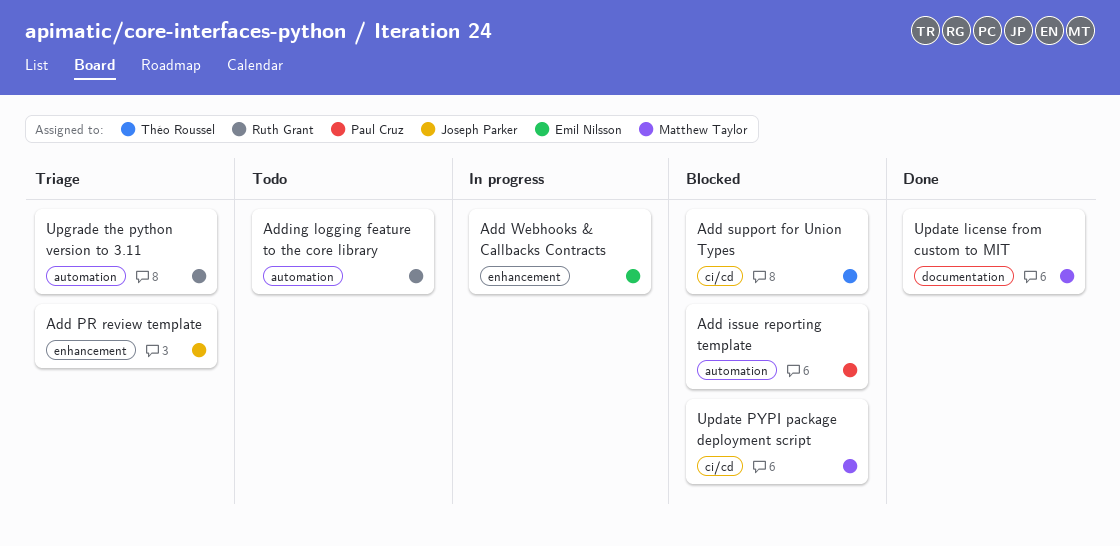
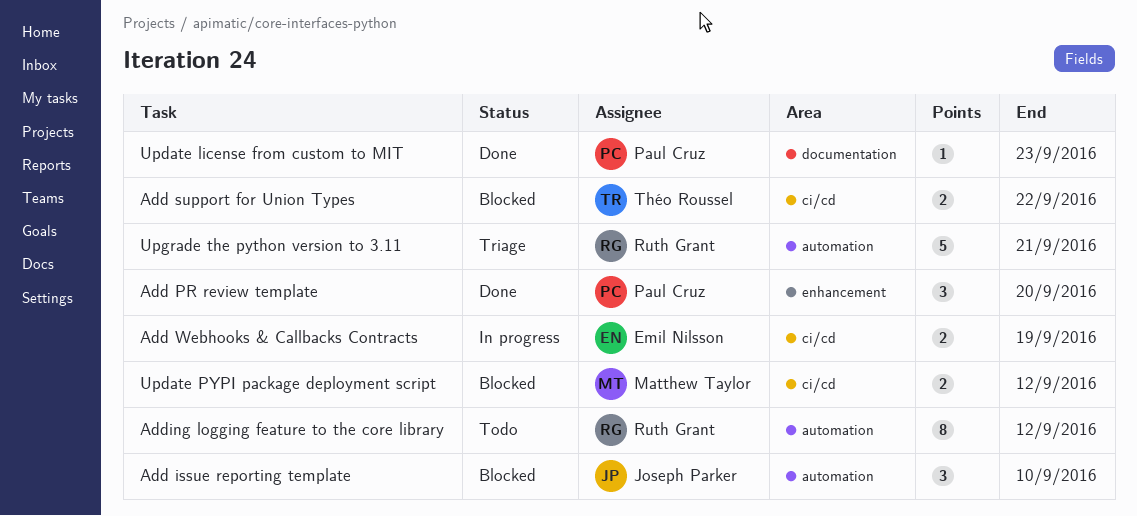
Add issue reporting template, owner: Paul Cruz -> Joseph Parker
Add PR review template, status: Triage -> Done
Add PR review template, owner: Joseph Parker -> Paul Cruz
Add Webhooks & Callbacks Contracts, label: enhancement -> ci/cd
Update license from custom to MIT, owner: Matthew Taylor -> Paul Cruz

